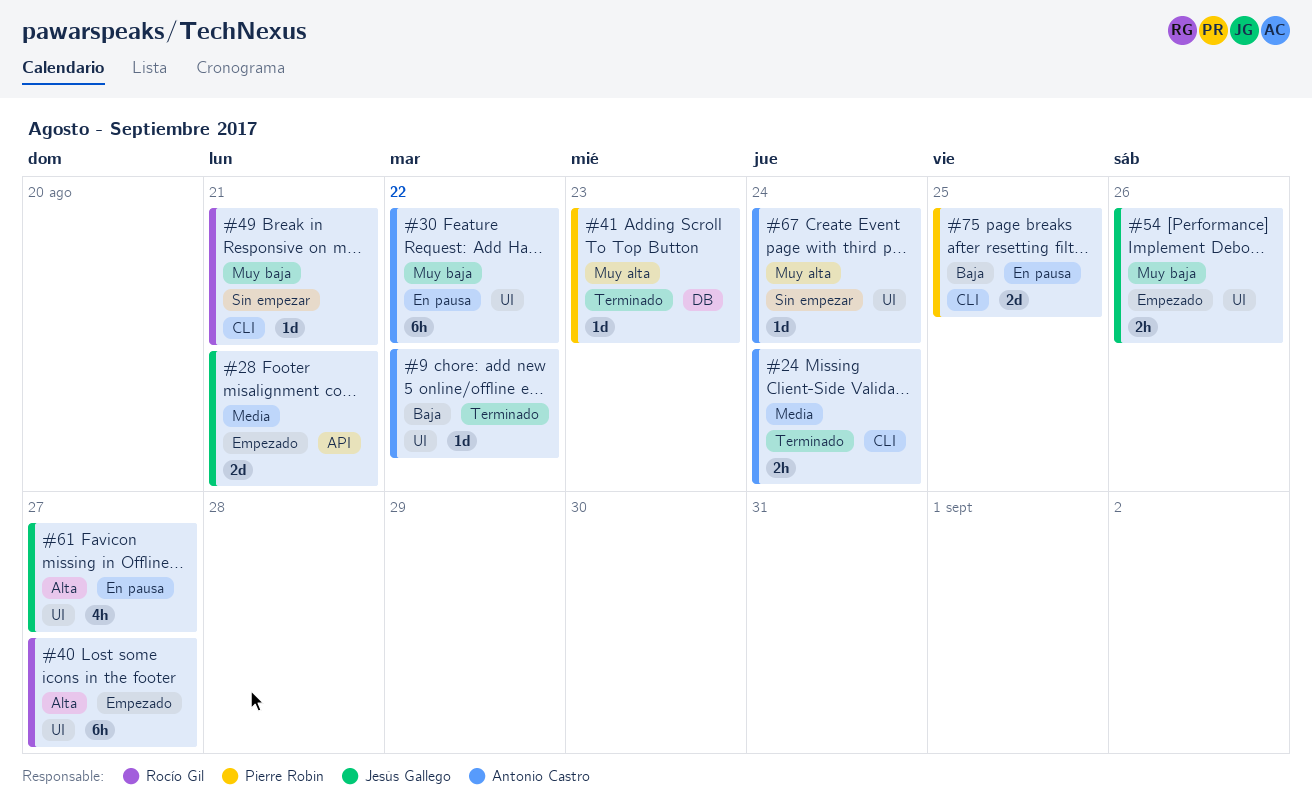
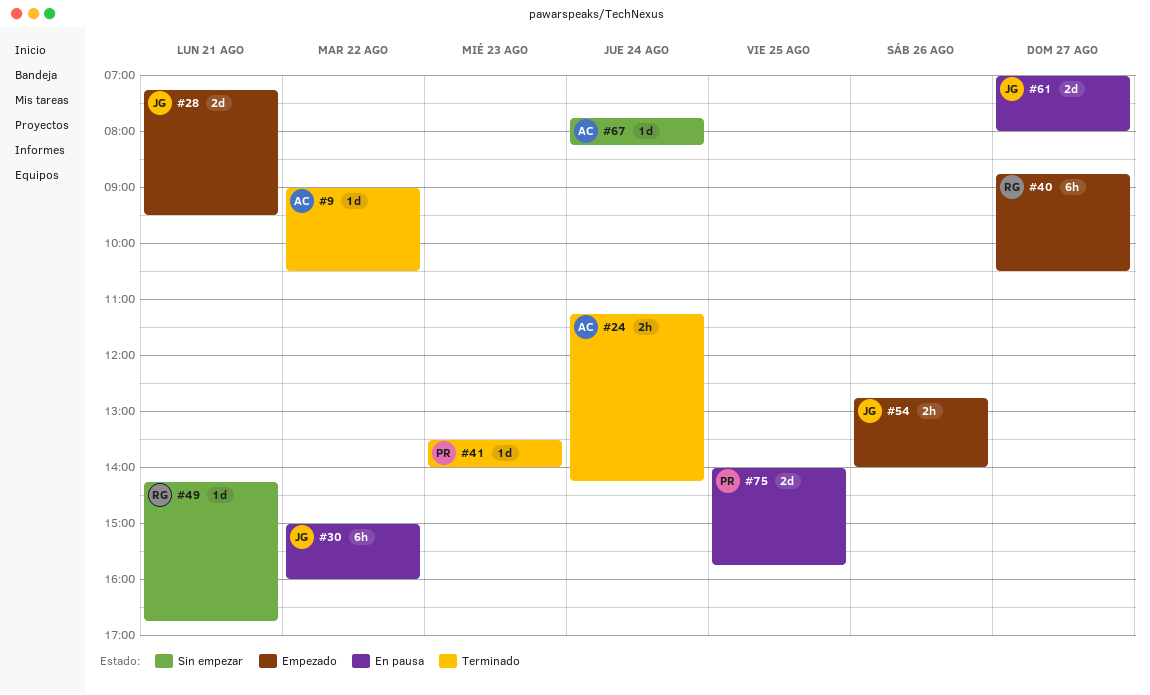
#30, owner: Antonio Castro -> Jesús Gallego
#61, estimate: 4h -> 2d

